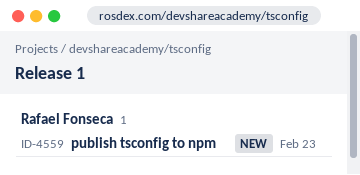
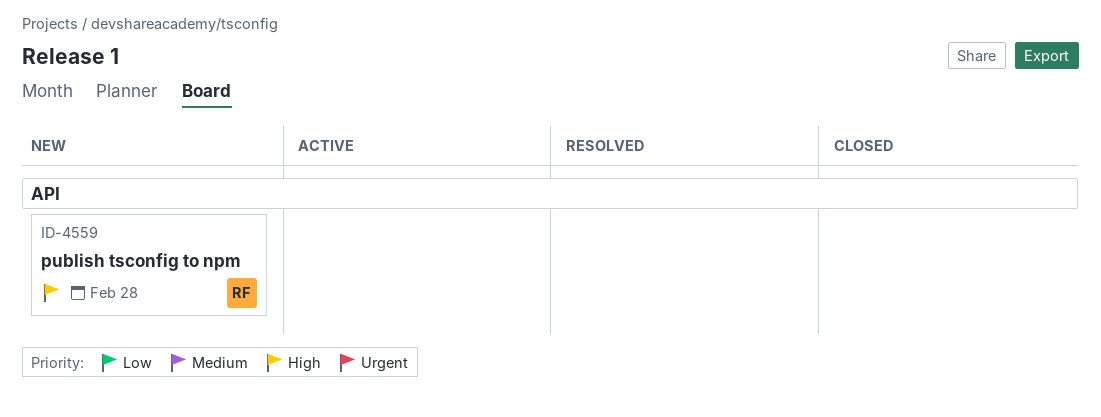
ID-4559, due: Feb 23 -> Feb 28

